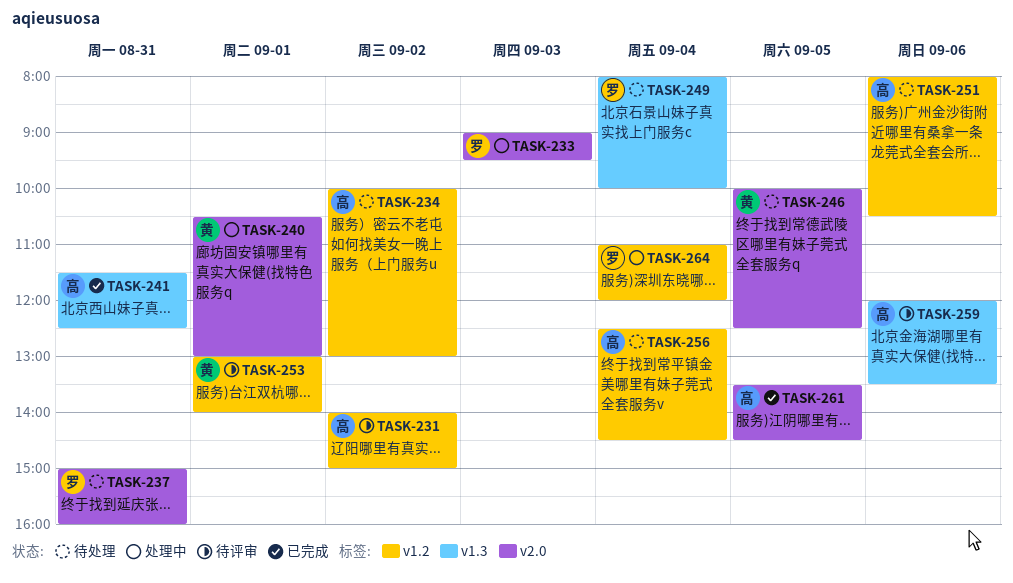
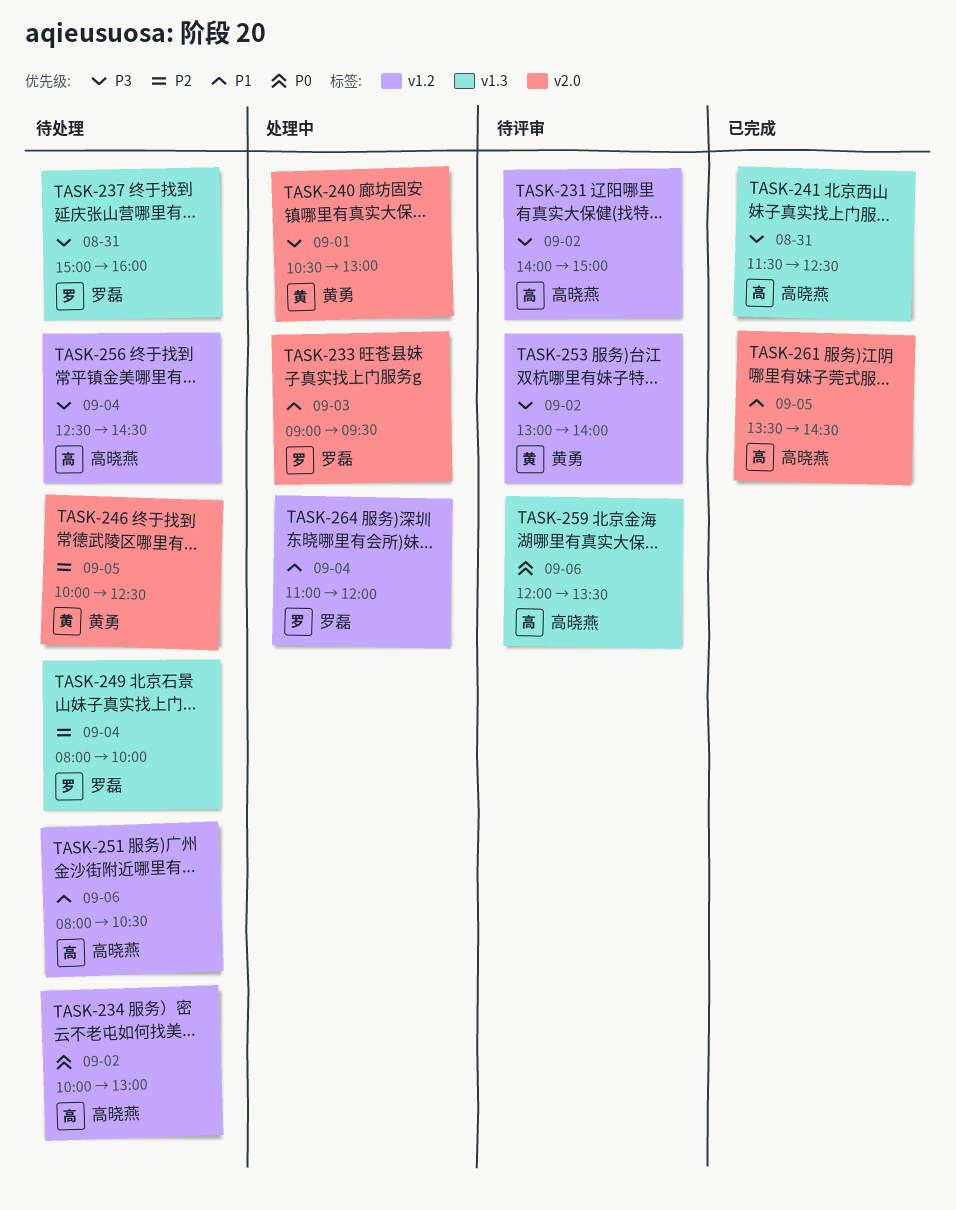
TASK-237, label: v2.0 -> v1.3
TASK-253, day: Sep 1 -> Sep 2

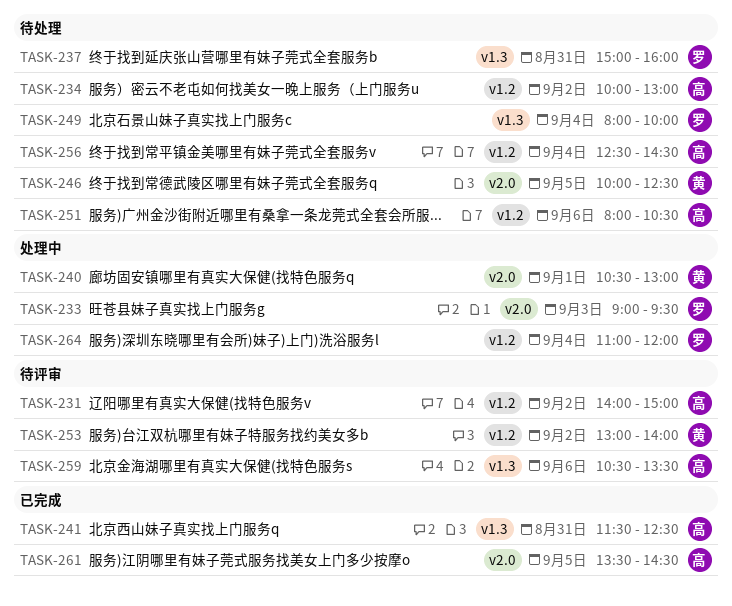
TASK-259, begins: 12:00 -> 10:30

